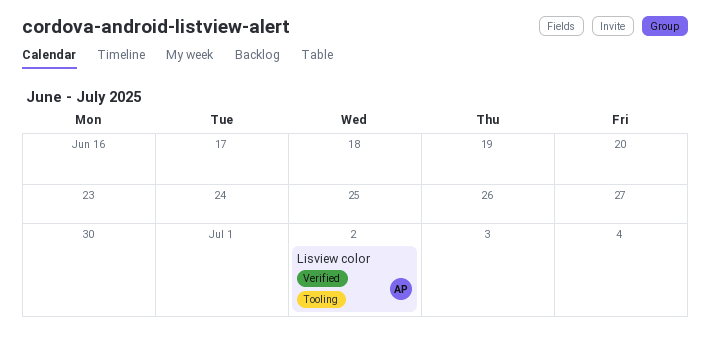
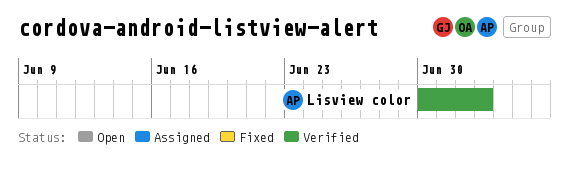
Lisview color, due: Jul 2 -> Jul 3

